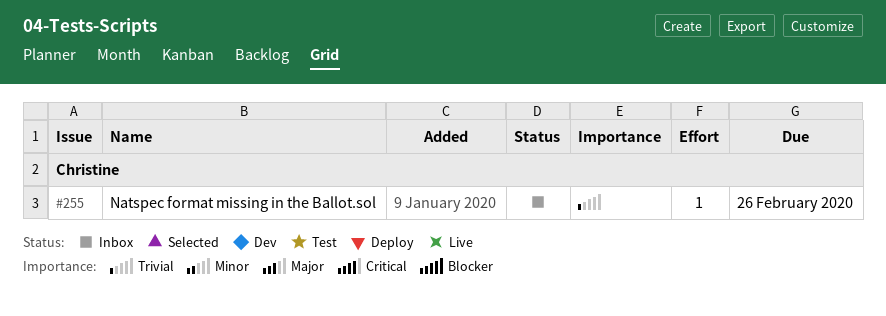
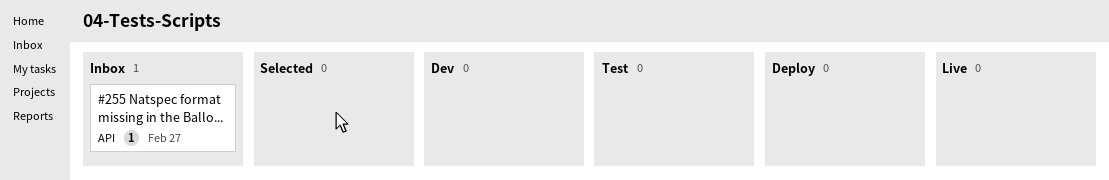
#255, due: Feb 26 -> Feb 27

